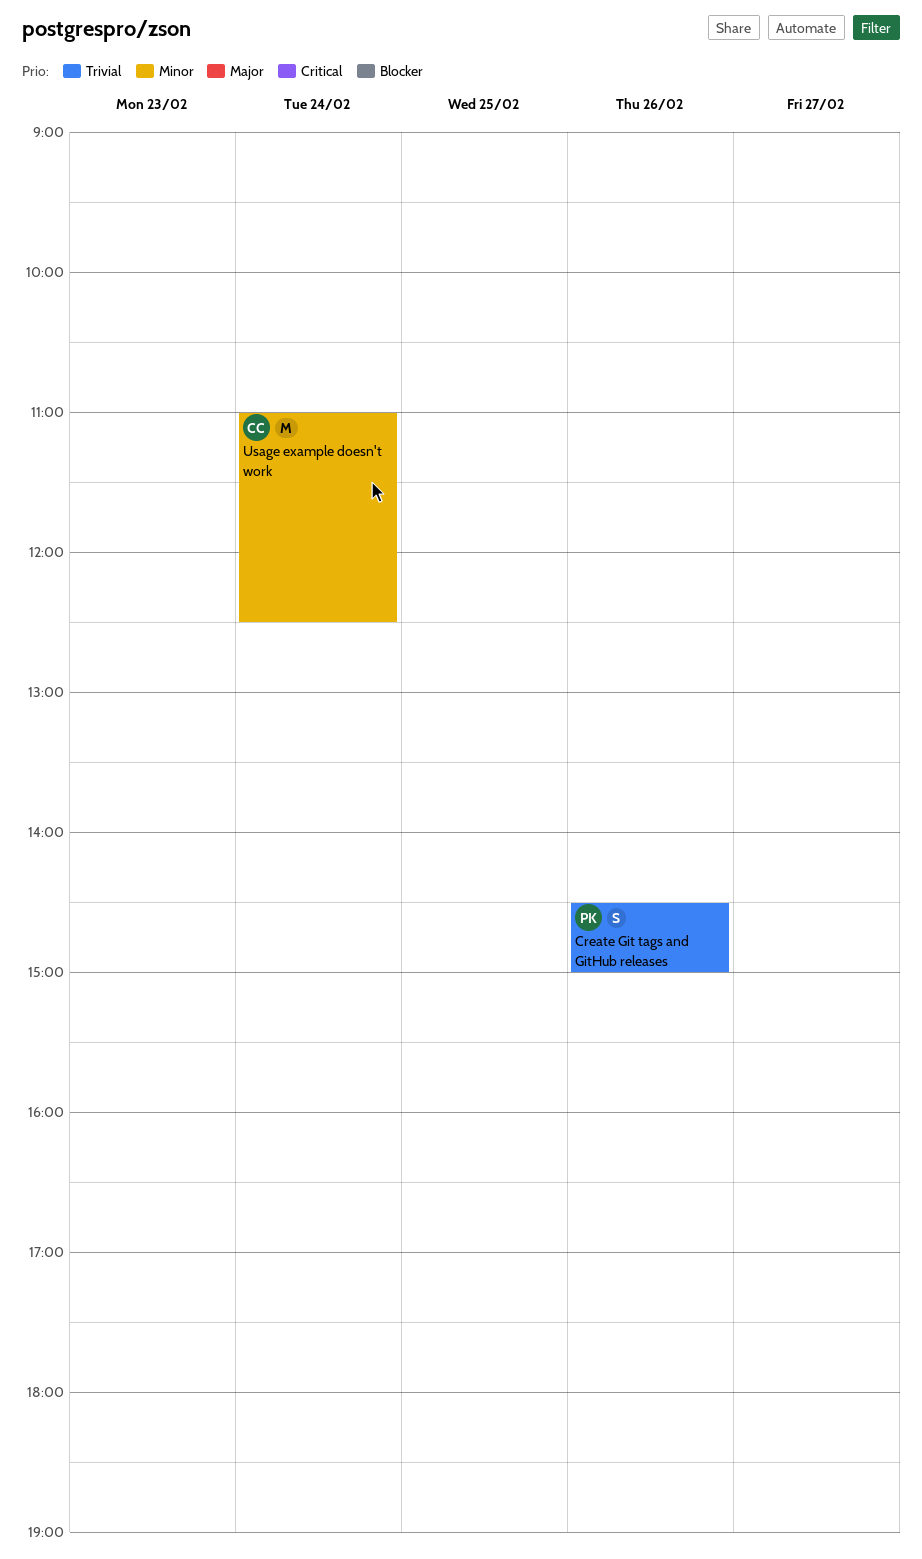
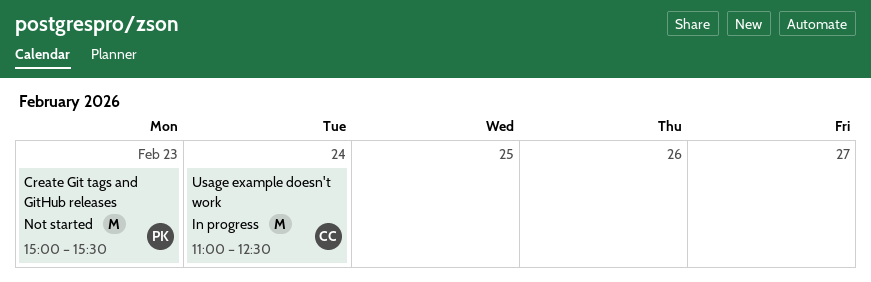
Create Git tags and GitHub releases, estimate: S -> M
Create Git tags and GitHub releases, day: Feb 26 -> Feb 23
Create Git tags and GitHub releases, begins: 14:30 -> 15:00
Create Git tags and GitHub releases, ends: 15:00 -> 15:30

